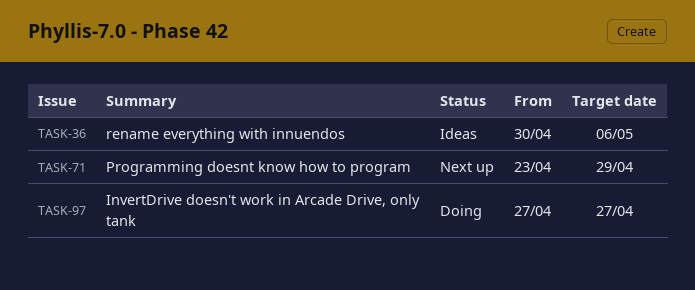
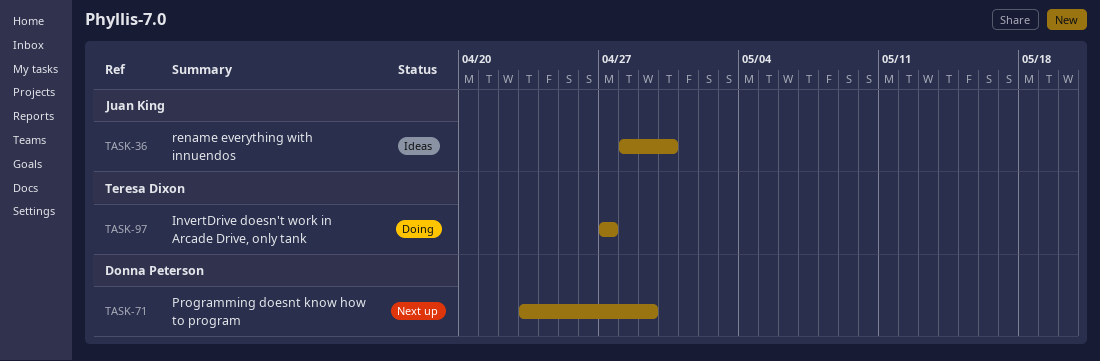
TASK-36, start: Apr 30 -> Apr 28
TASK-36, due: May 6 -> Apr 30

